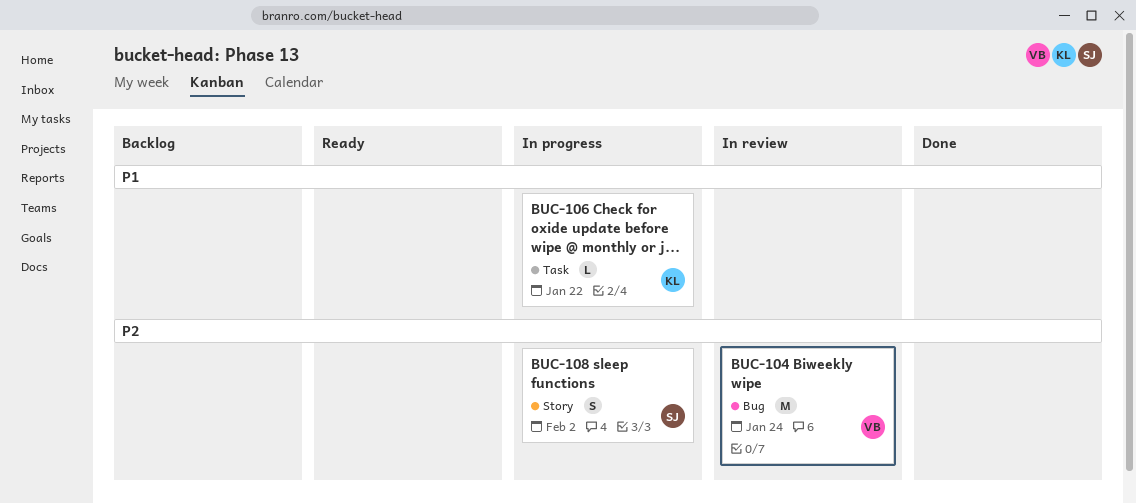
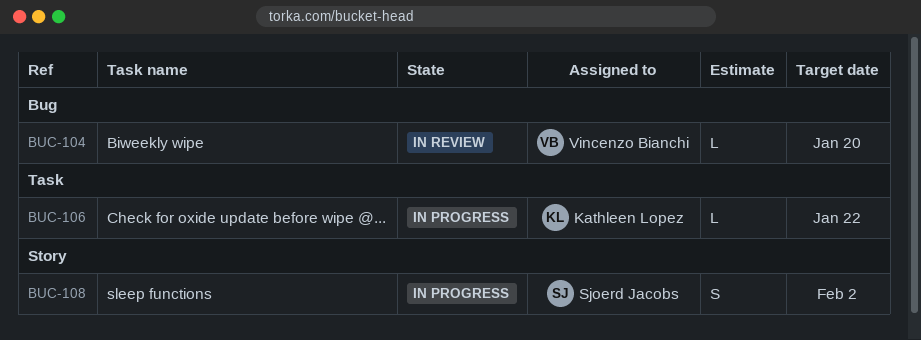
BUC-104, estimate: M -> L
BUC-104, due: Jan 24 -> Jan 20

